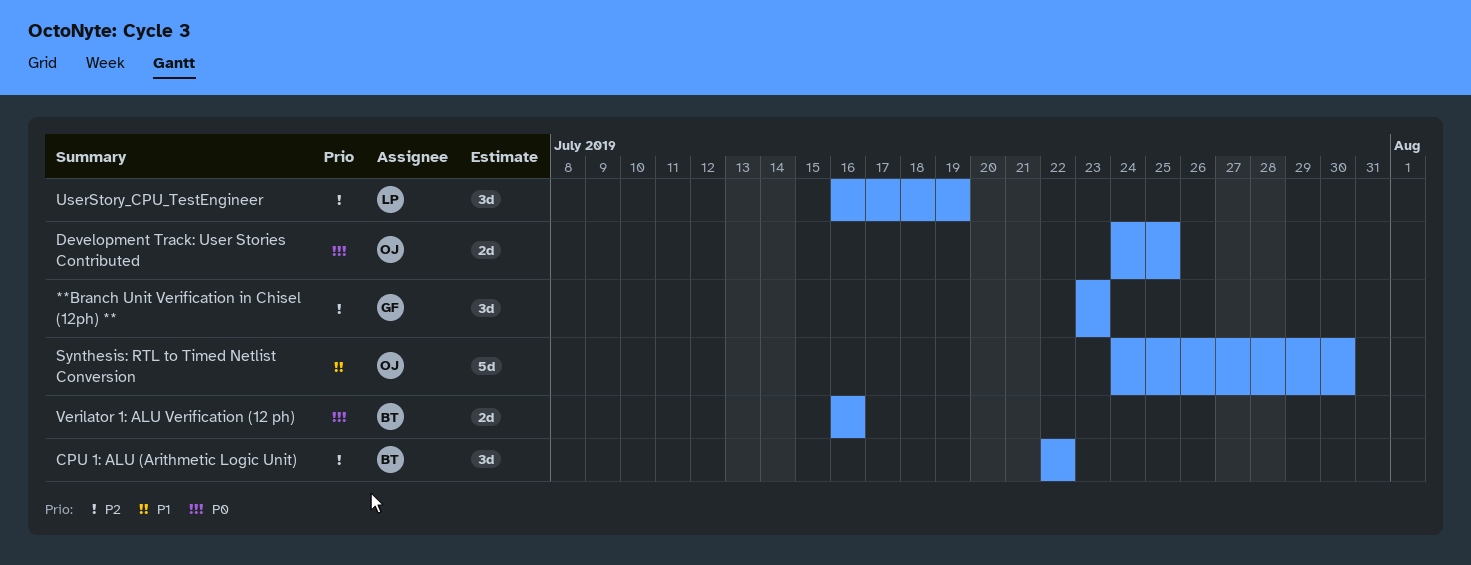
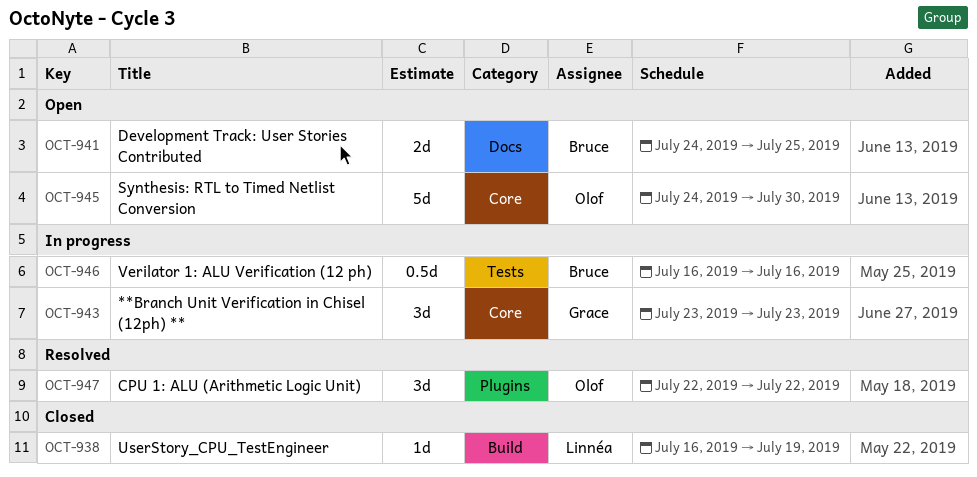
CPU 1: ALU (Arithmetic Logic Unit), owner: Bruce -> Olof
Development Track: User Stories Contributed, owner: Olof -> Bruce
UserStory_CPU_TestEngineer, estimate: 3d -> 1d
Verilator 1: ALU Verification (12 ph), estimate: 2d -> 0.5d

